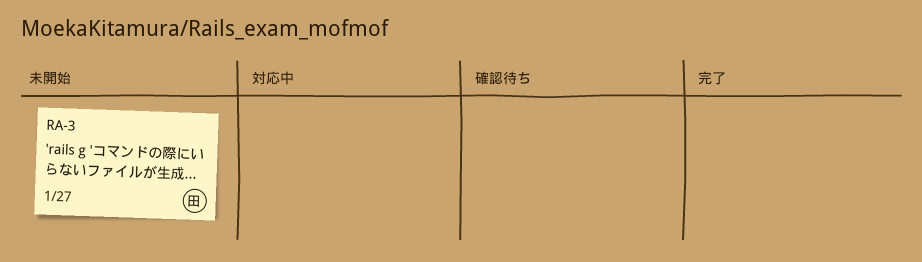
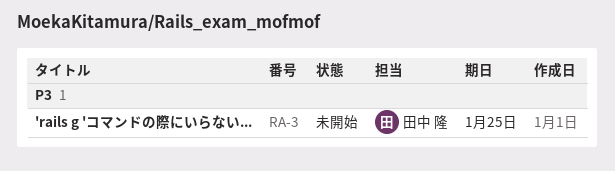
RA-3, due: Jan 27 -> Jan 25

